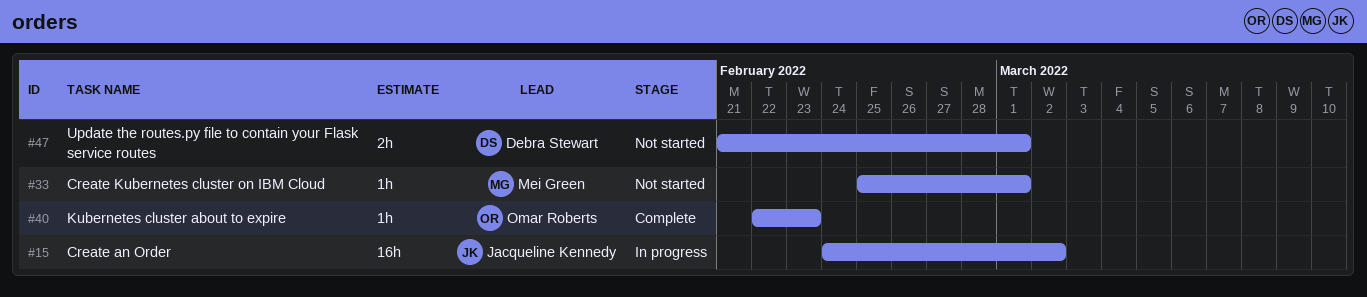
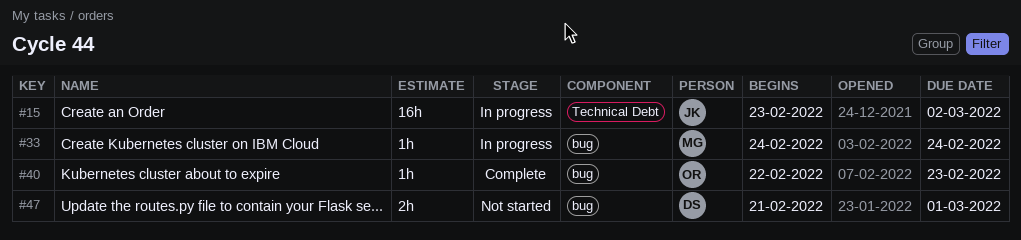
#15, start: Feb 24 -> Feb 23
#33, status: Not started -> In progress
#33, start: Feb 25 -> Feb 24
#33, due: Mar 1 -> Feb 24

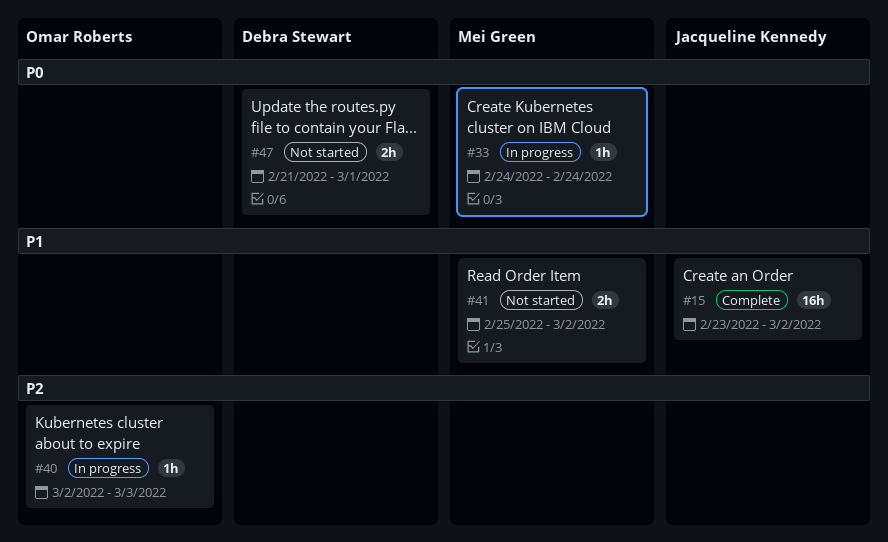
#15, status: In progress -> Complete
#40, status: Complete -> In progress
#40, start: Feb 22 -> Mar 2
#40, due: Feb 23 -> Mar 3
#41: none -> present

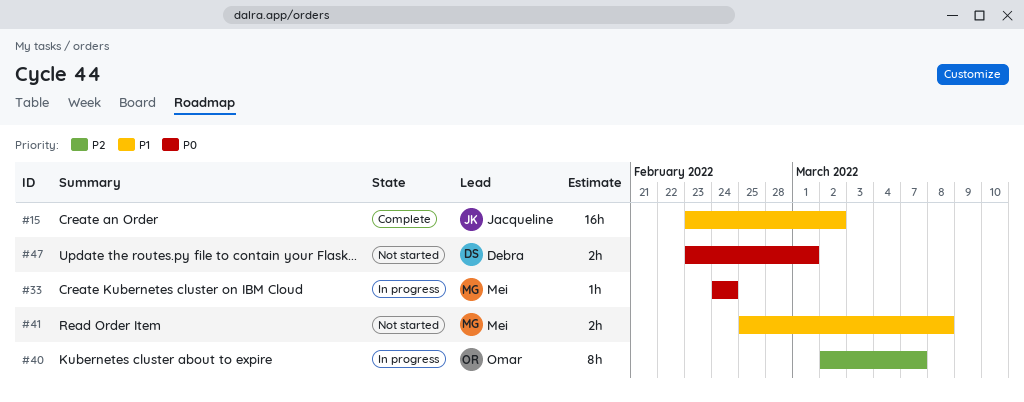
#40, estimate: 1h -> 8h
#40, due: Mar 3 -> Mar 7
#41, due: Mar 2 -> Mar 8
#47, start: Feb 21 -> Feb 23

